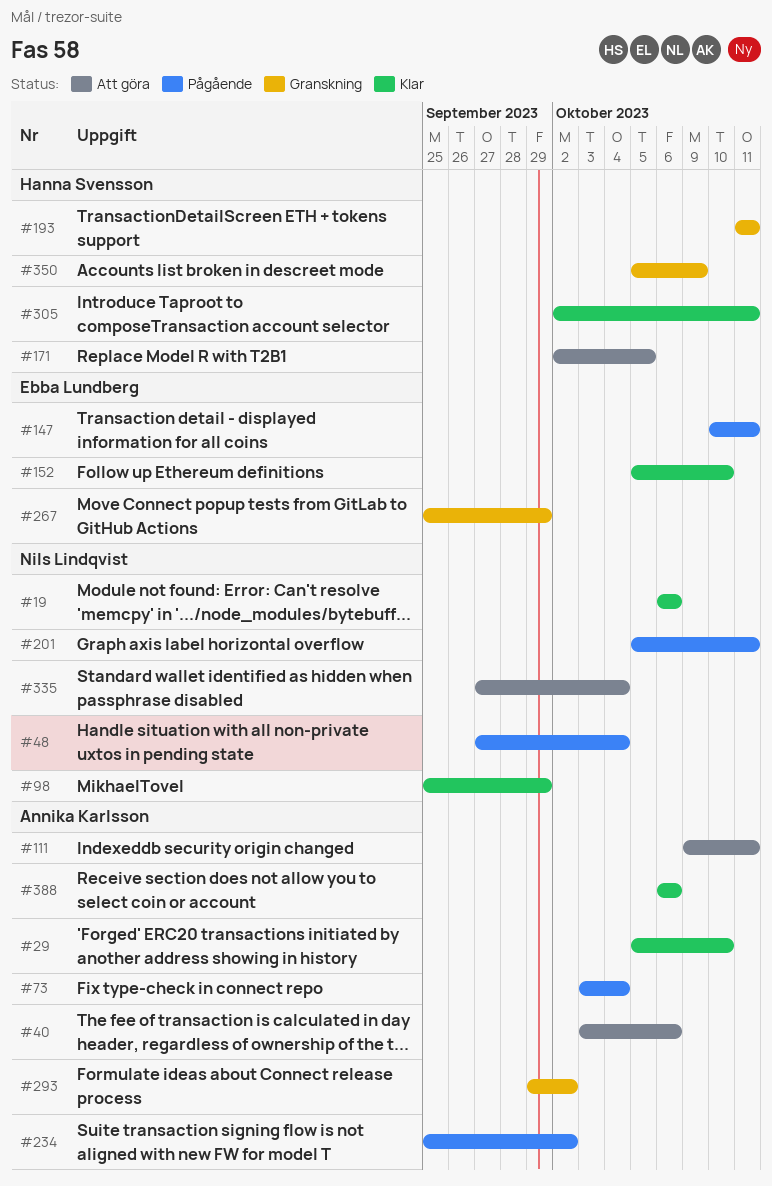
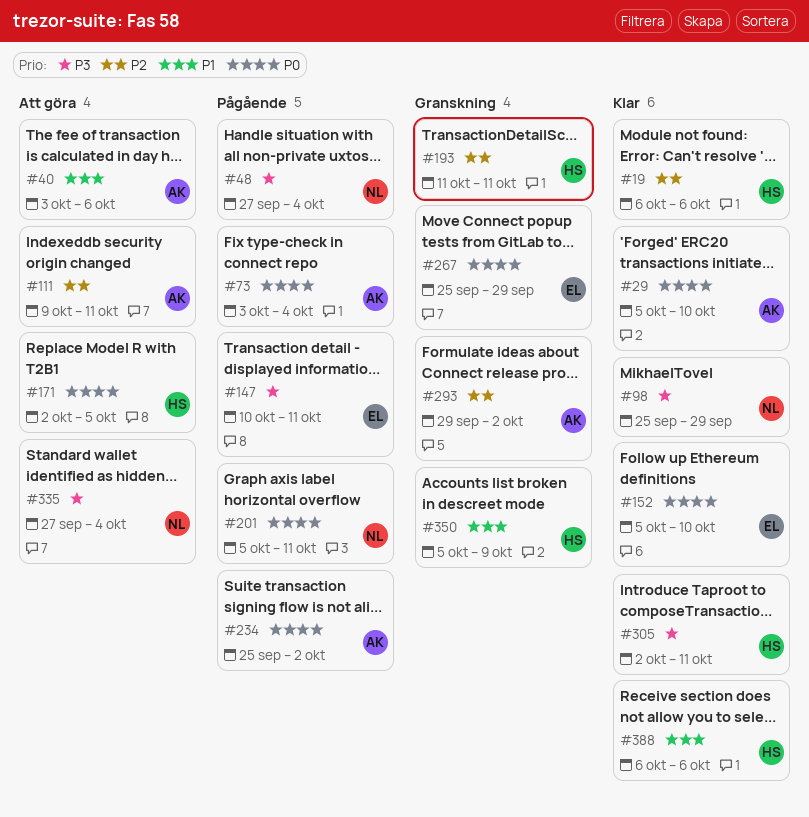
#19, owner: Nils Lindqvist -> Hanna Svensson
#388, owner: Annika Karlsson -> Hanna Svensson

